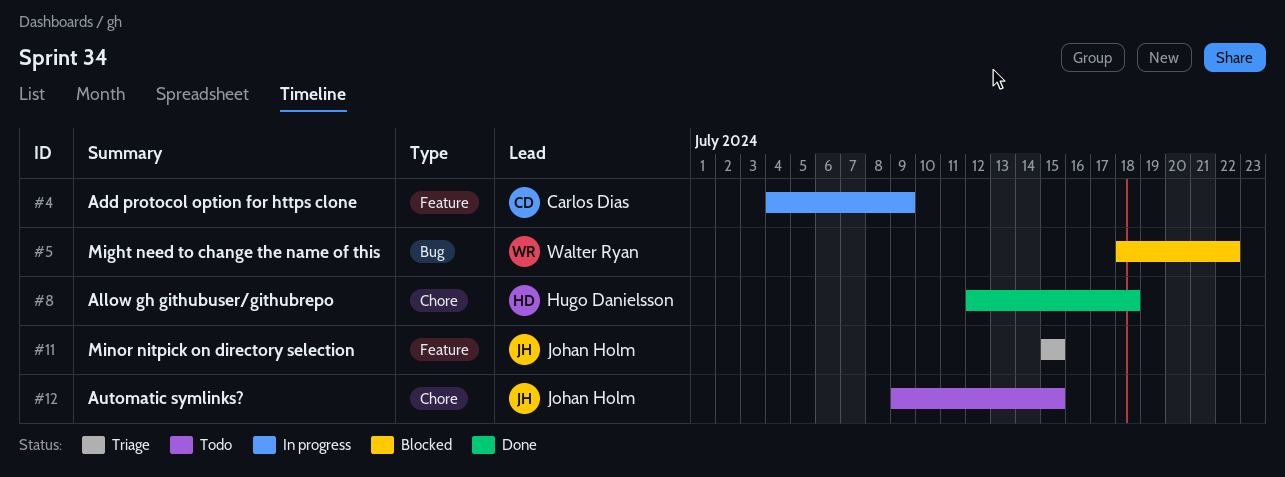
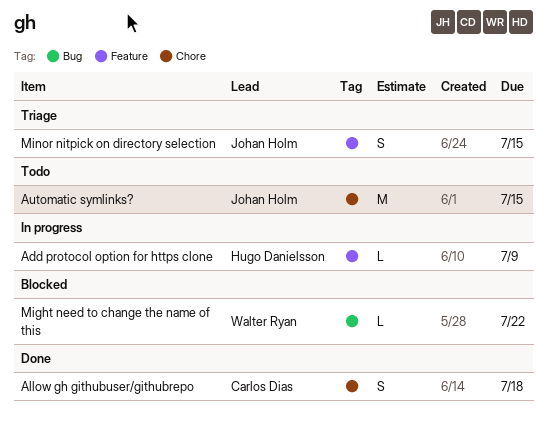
Add protocol option for https clone, owner: Carlos Dias -> Hugo Danielsson
Allow gh githubuser/githubrepo, owner: Hugo Danielsson -> Carlos Dias

